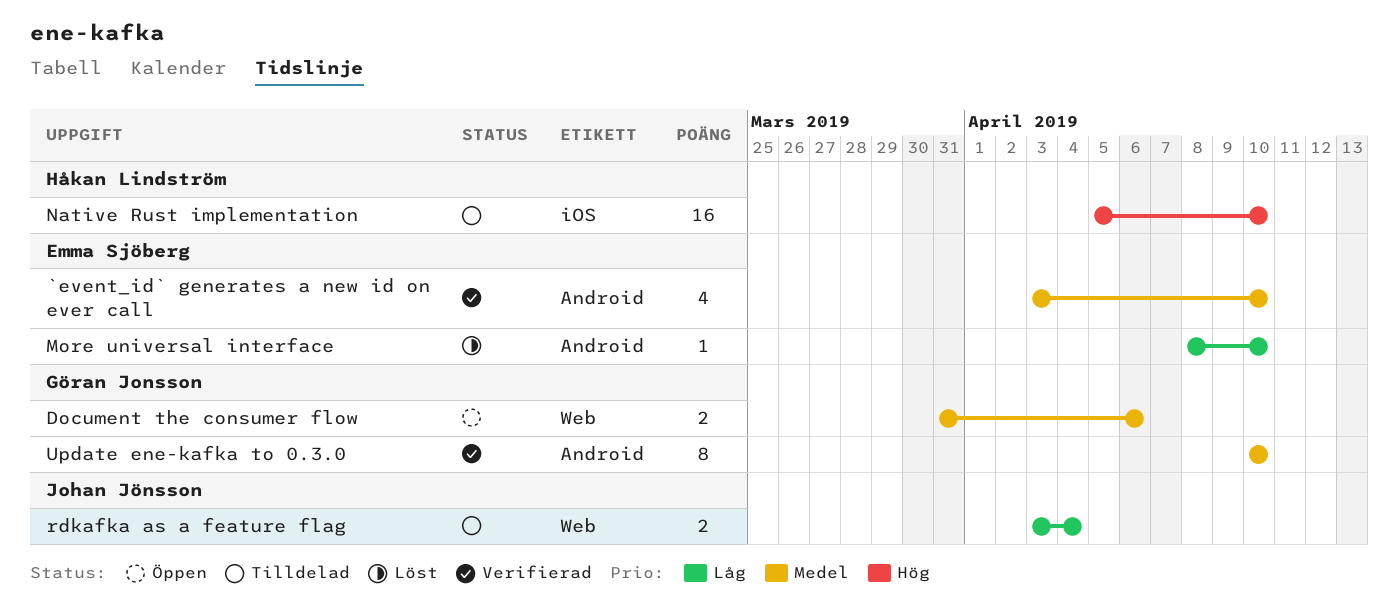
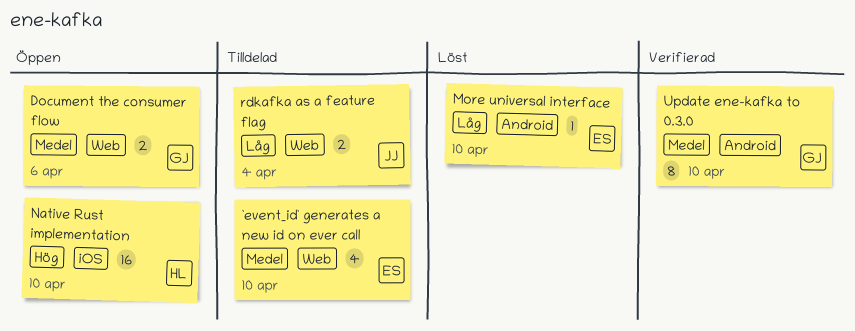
`event_id` generates a new id on ever call, status: Verifierad -> Tilldelad
`event_id` generates a new id on ever call, label: Android -> Web
Native Rust implementation, status: Tilldelad -> Öppen

